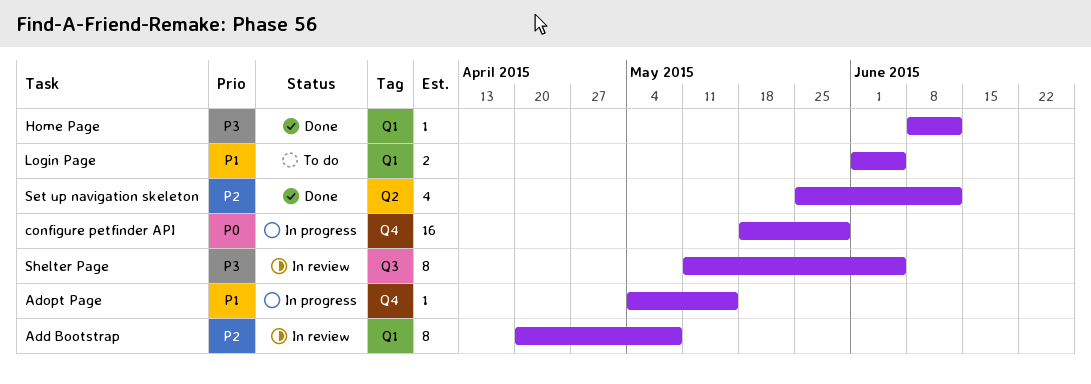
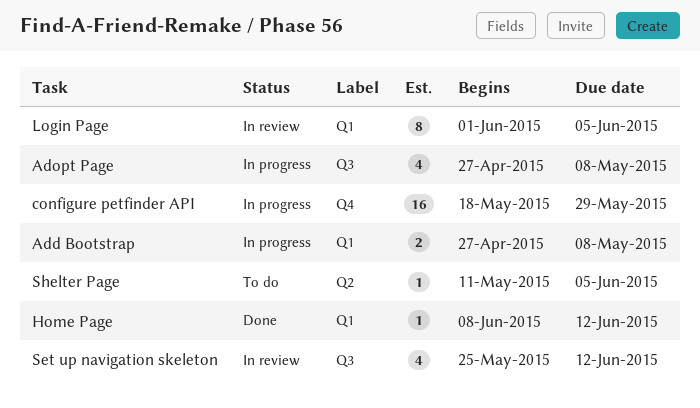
Add Bootstrap, status: In review -> In progress
Add Bootstrap, estimate: 8 -> 2
Add Bootstrap, start: Apr 20 -> Apr 27
Adopt Page, label: Q4 -> Q3
Adopt Page, estimate: 1 -> 4
Adopt Page, start: May 4 -> Apr 27
Adopt Page, due: May 15 -> May 8
Login Page, status: To do -> In review
Login Page, estimate: 2 -> 8
Set up navigation skeleton, status: Done -> In review
Set up navigation skeleton, label: Q2 -> Q3
Shelter Page, status: In review -> To do
Shelter Page, label: Q3 -> Q2
Shelter Page, estimate: 8 -> 1

